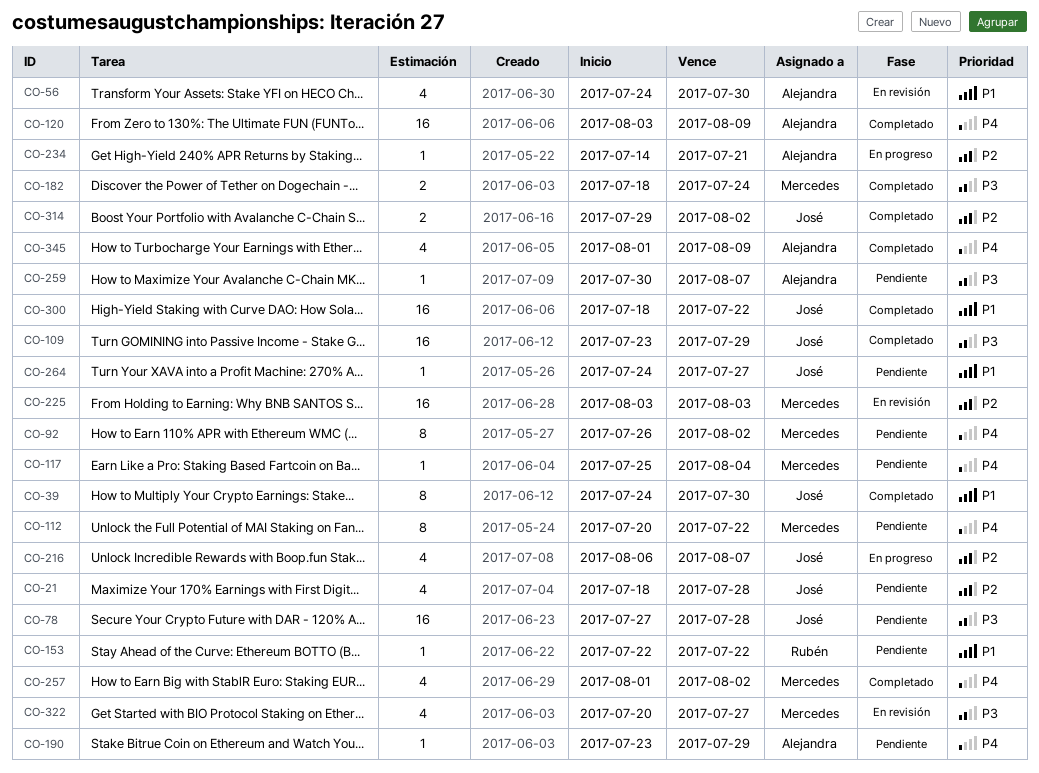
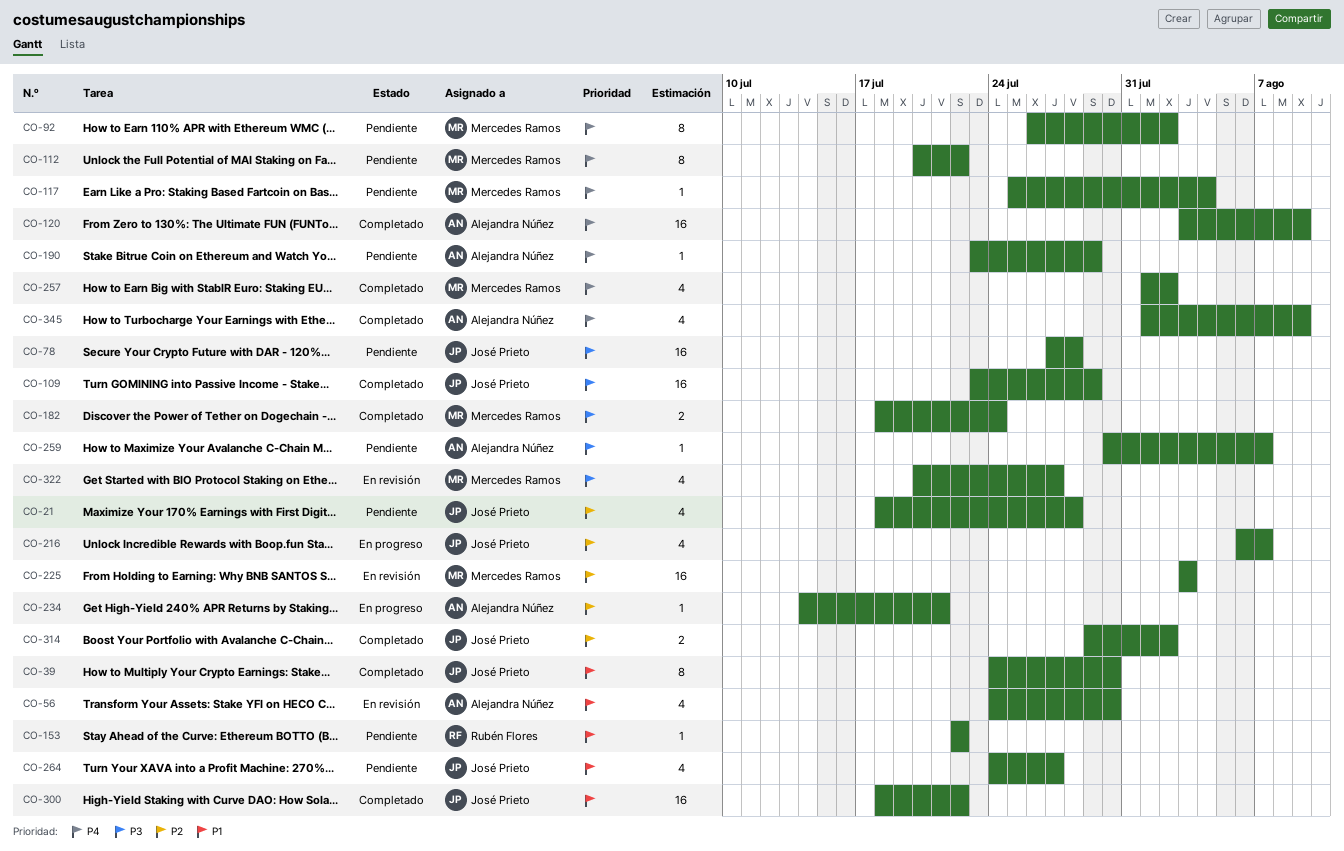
CO-264, estimate: 1 -> 4

